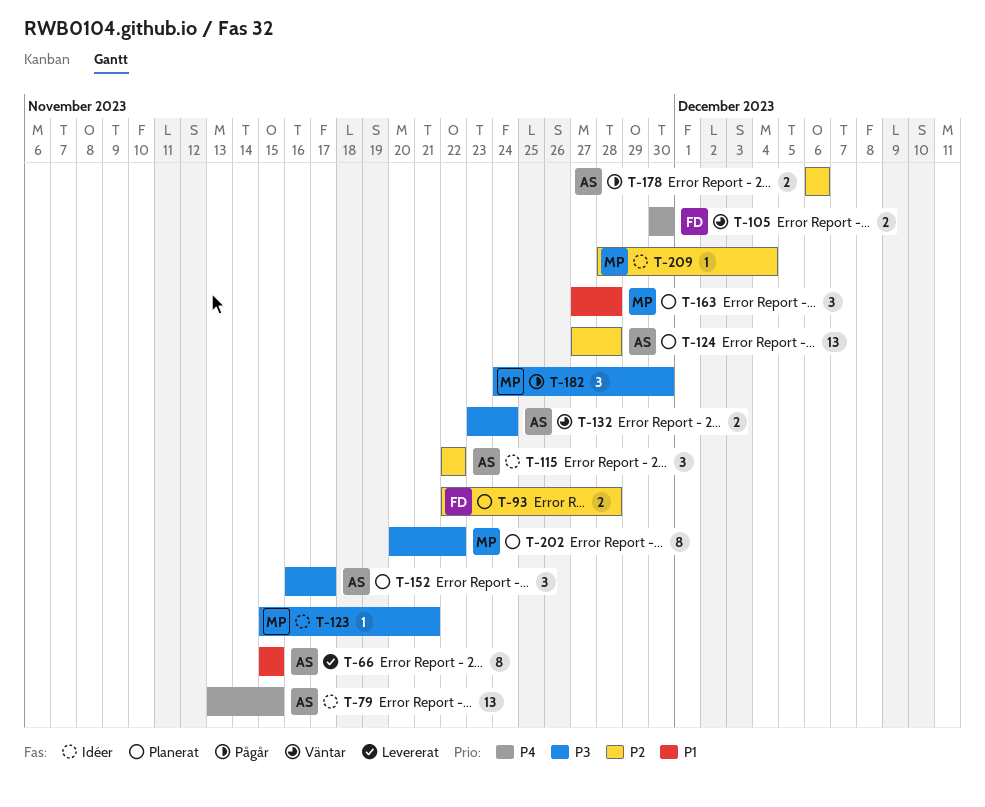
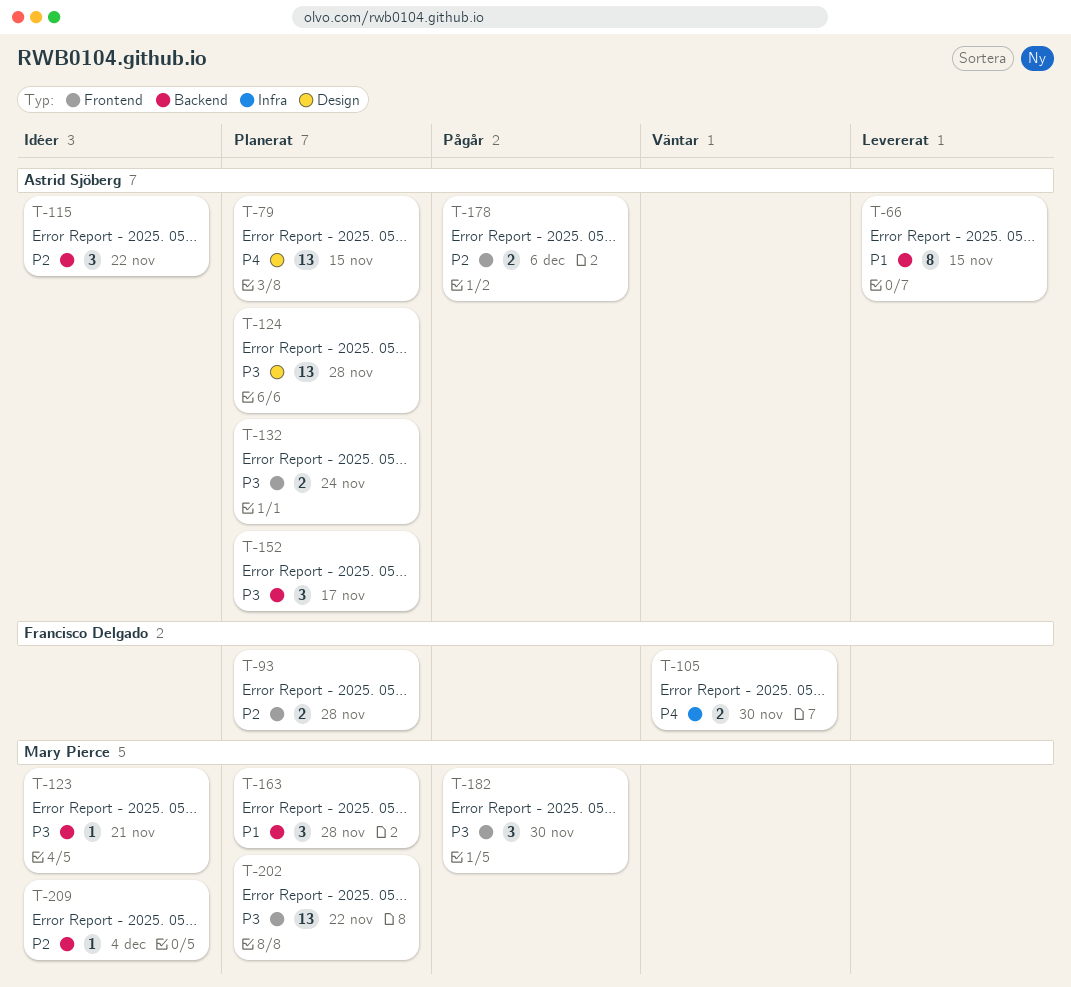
T-79, status: Idéer -> Planerat
T-124, priority: P2 -> P3
T-132, status: Väntar -> Planerat
T-202, estimate: 8 -> 13

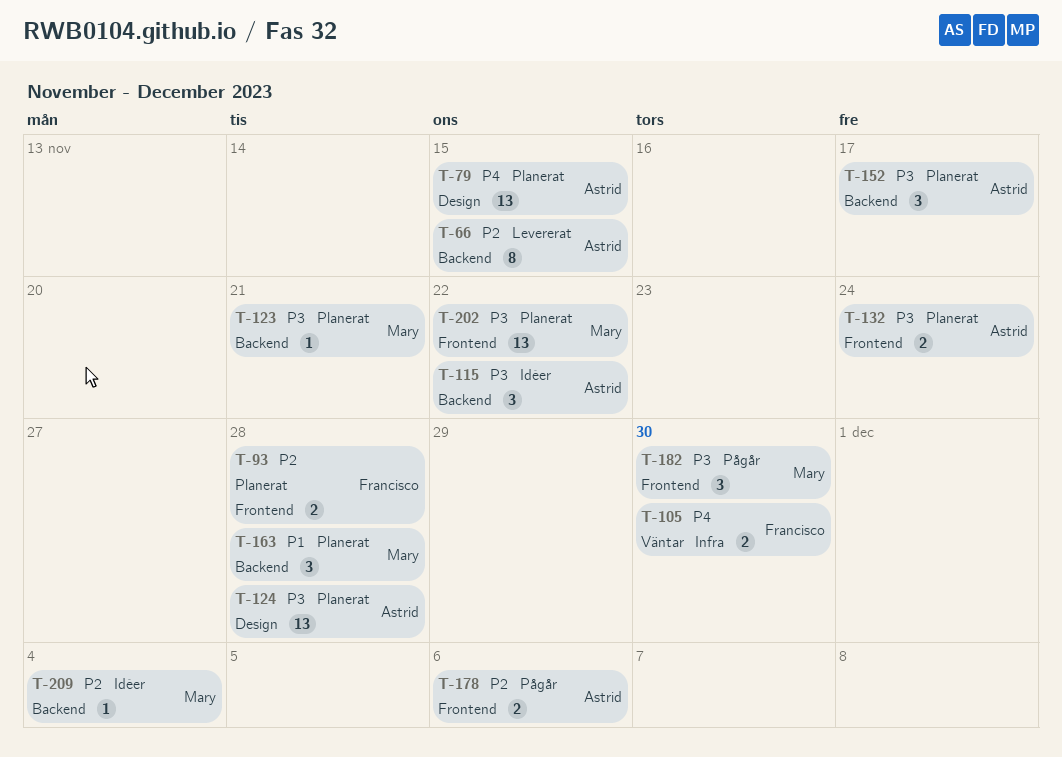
T-66, priority: P1 -> P2
T-115, priority: P2 -> P3
T-123, status: Idéer -> Planerat

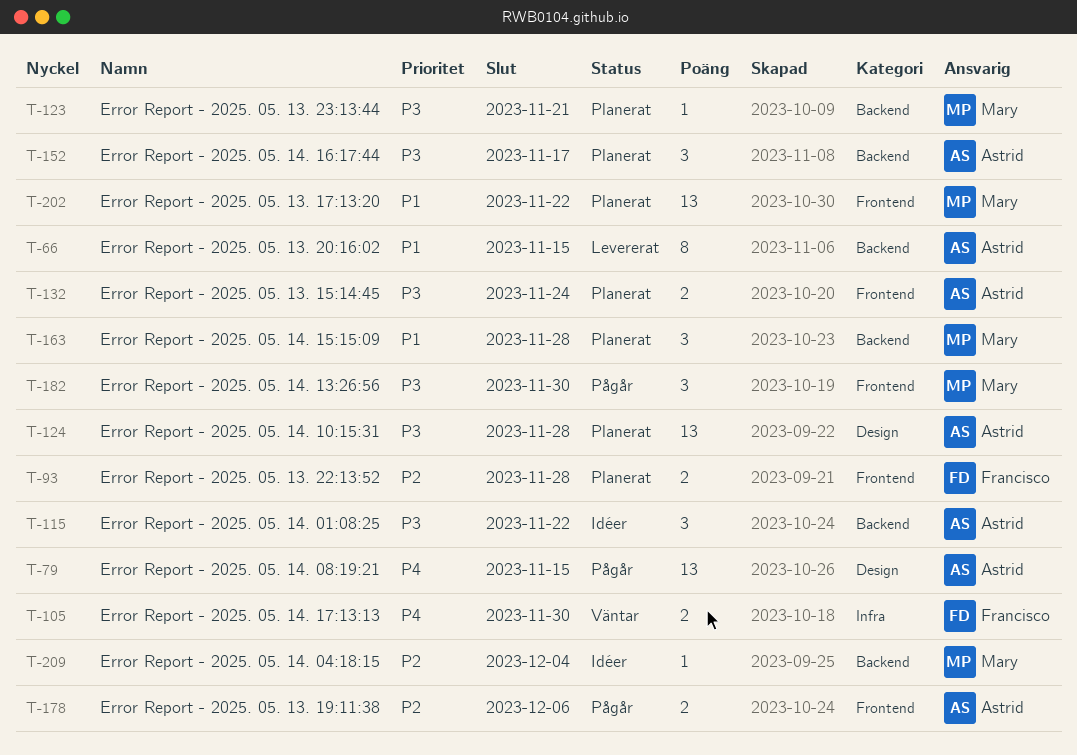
T-66, priority: P2 -> P1
T-79, status: Planerat -> Pågår
T-202, priority: P3 -> P1

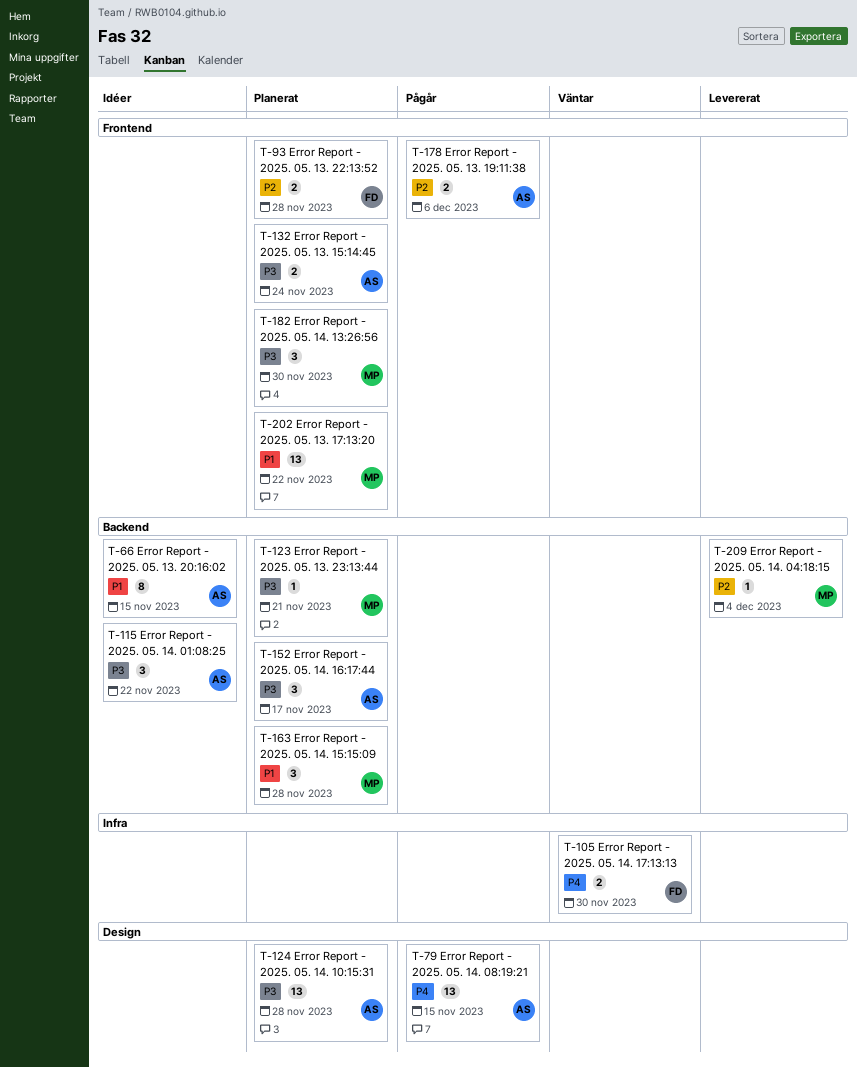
T-66, status: Levererat -> Idéer
T-182, status: Pågår -> Planerat
T-209, status: Idéer -> Levererat

